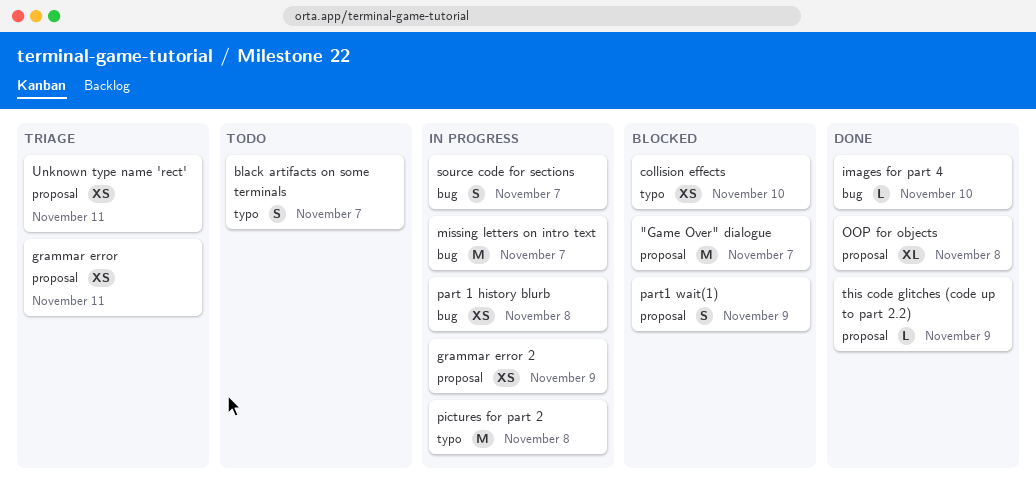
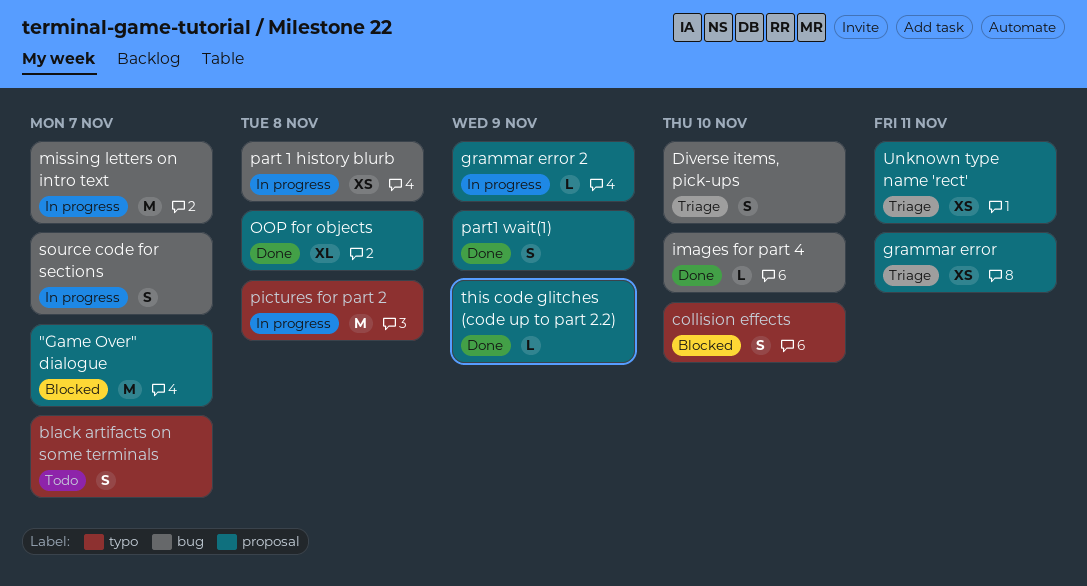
collision effects, estimate: XS -> S
Diverse items, pick-ups: none -> present
grammar error 2, estimate: XS -> L
part1 wait(1), status: Blocked -> Done

